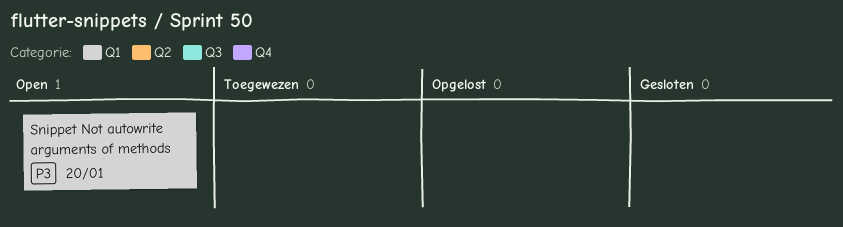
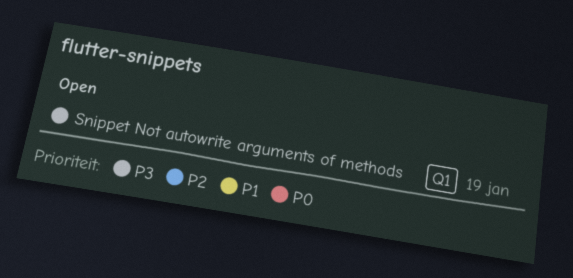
Snippet Not autowrite arguments of methods, due: Jan 20 -> Jan 19

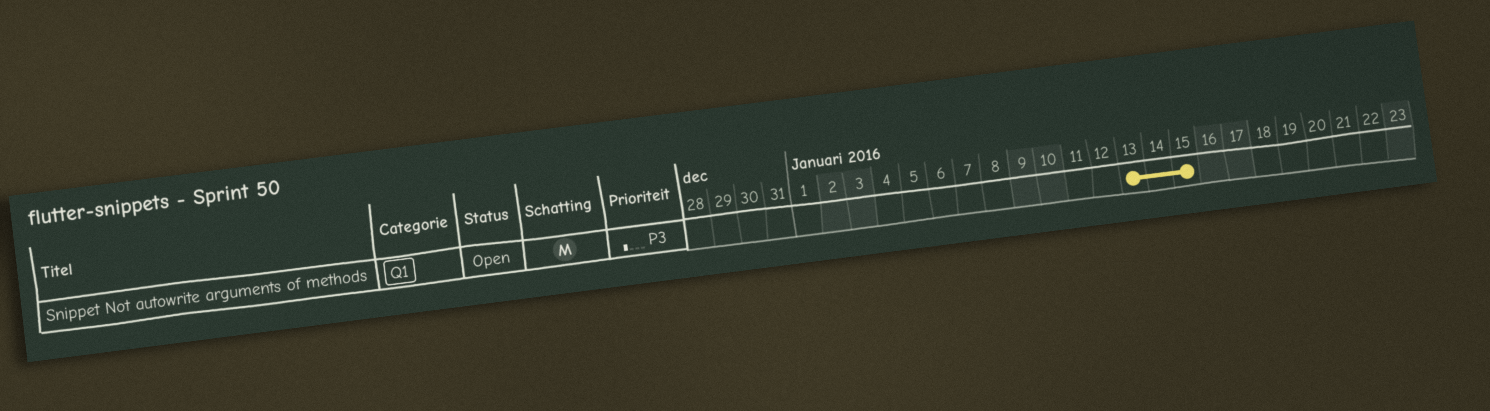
Snippet Not autowrite arguments of methods, due: Jan 19 -> Jan 15

